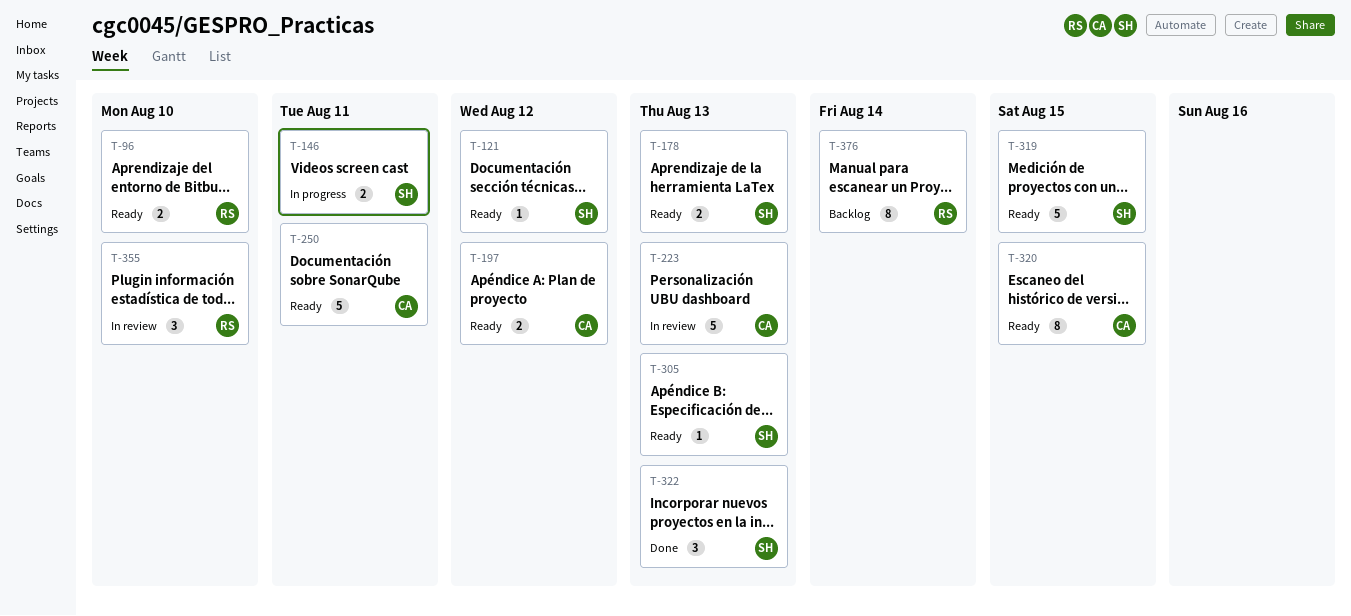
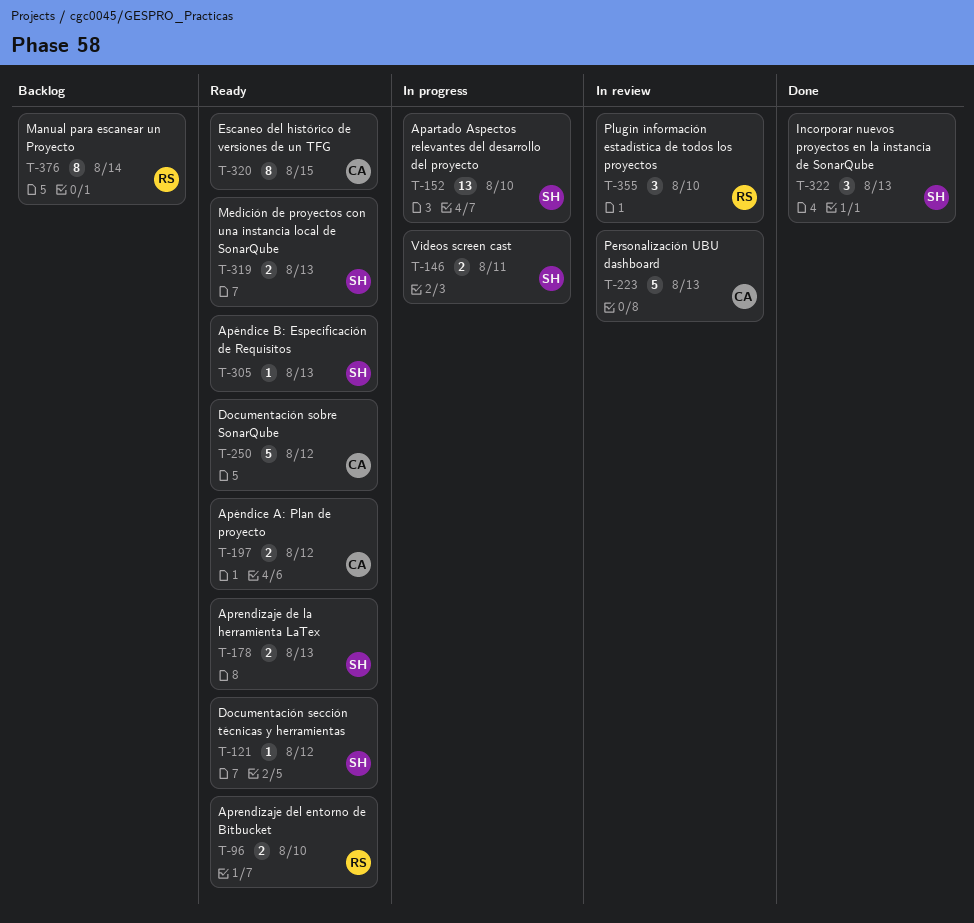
T-152: none -> present
T-250, due: Aug 11 -> Aug 12
T-319, estimate: 5 -> 2
T-319, due: Aug 15 -> Aug 13

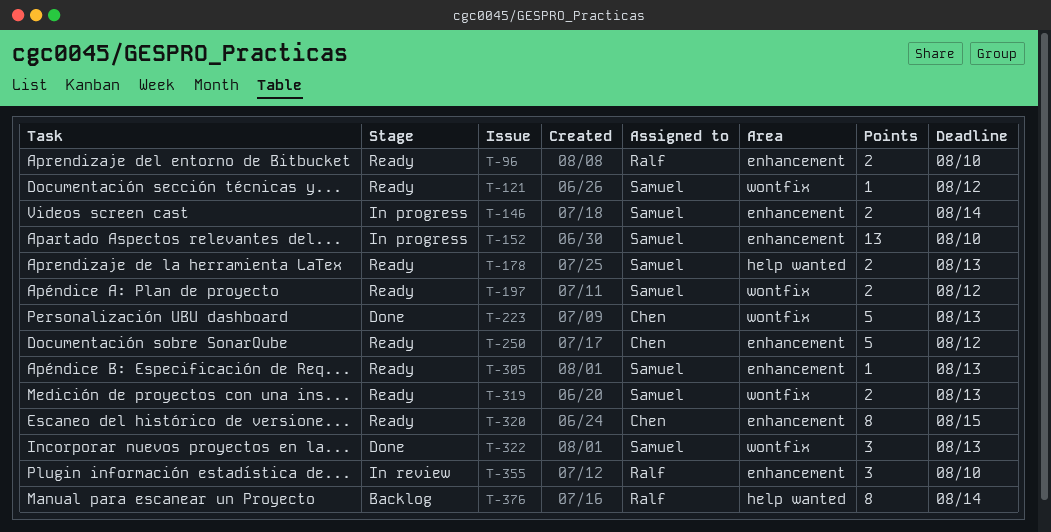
T-146, due: Aug 11 -> Aug 14
T-197, owner: Chen -> Samuel
T-223, status: In review -> Done

